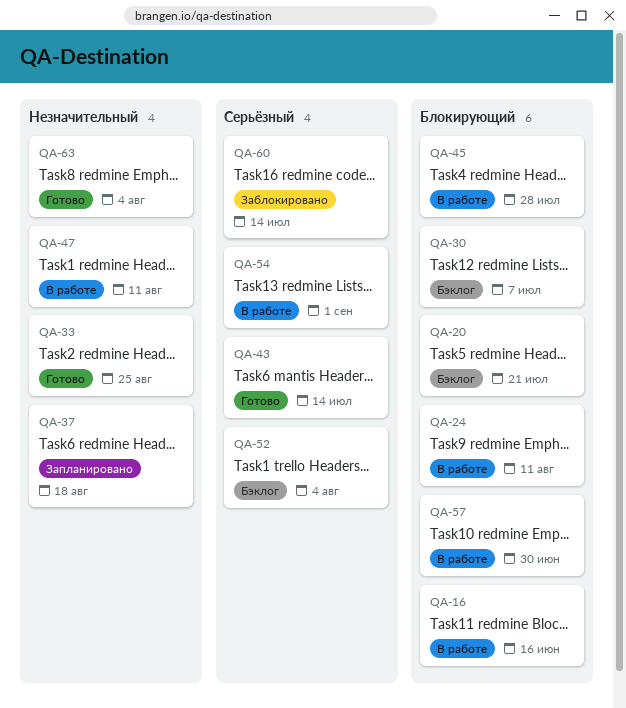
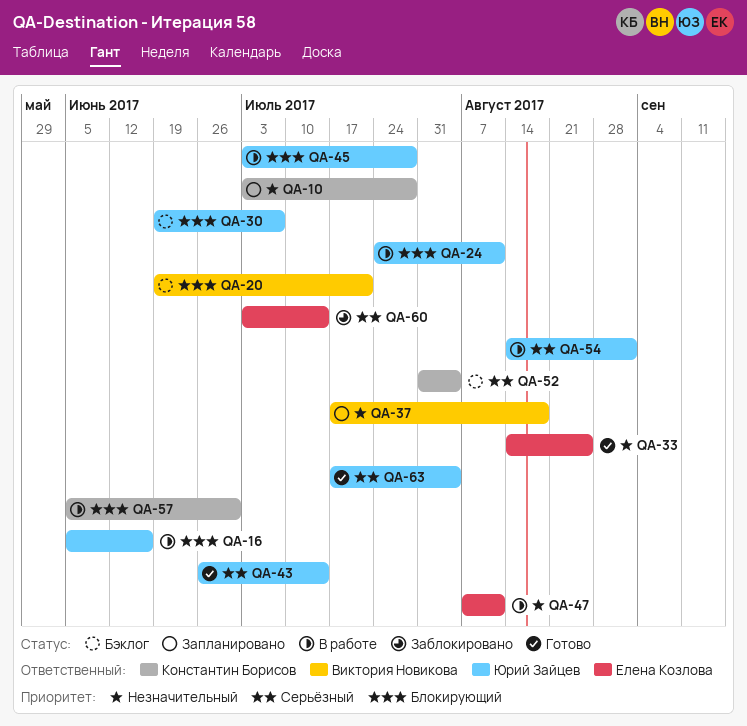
QA-10: none -> present
QA-63, priority: Незначительный -> Серьёзный

